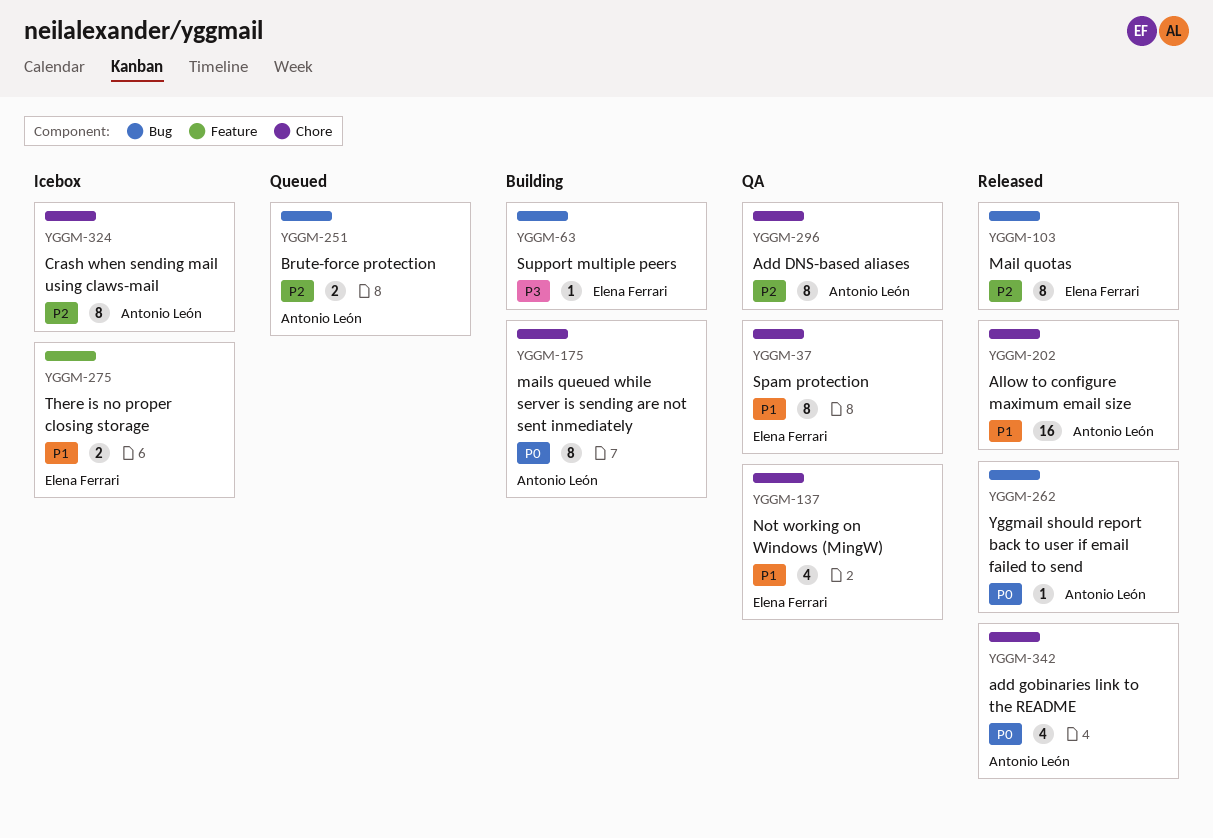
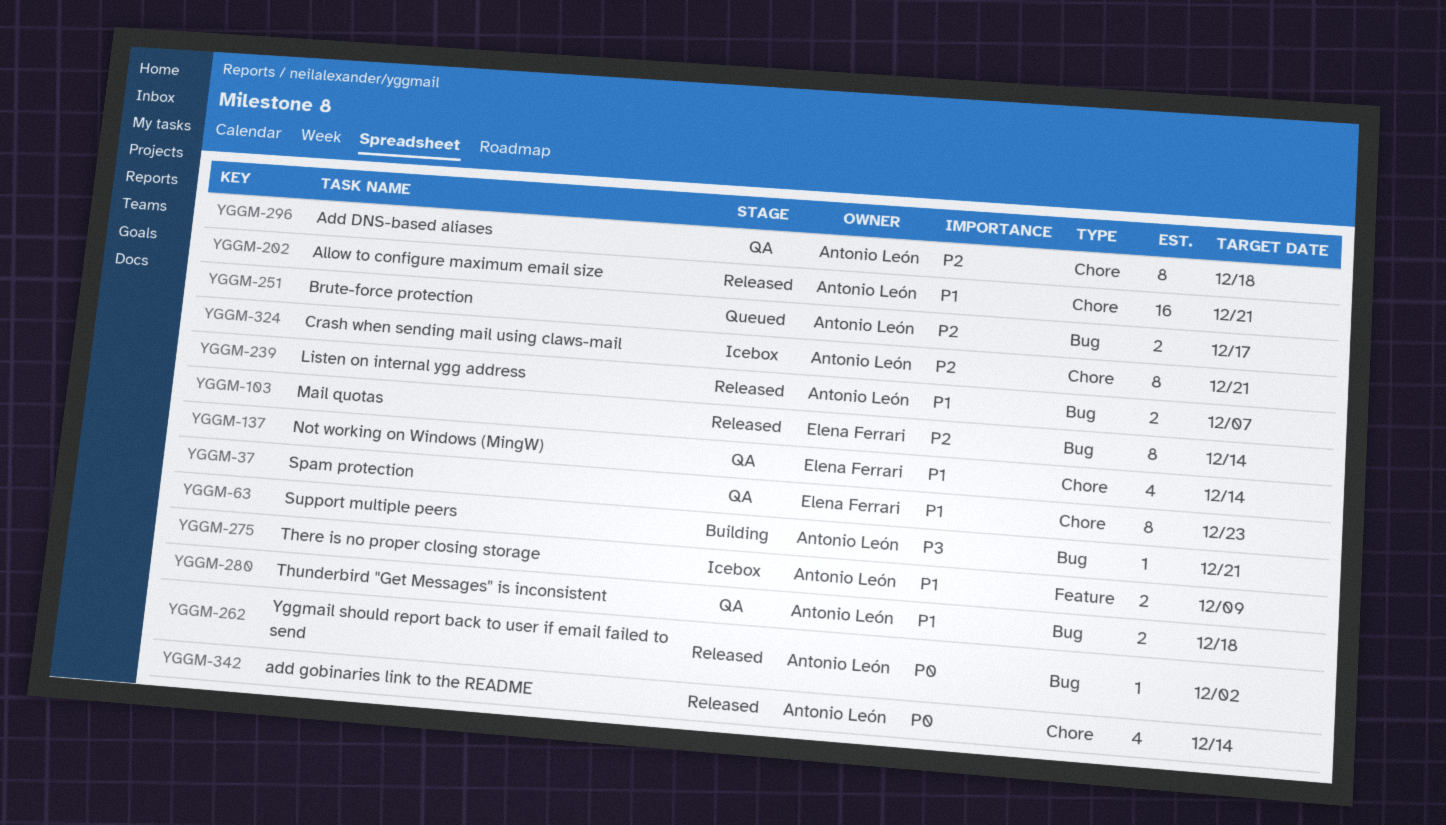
YGGM-63, owner: Elena Ferrari -> Antonio León
YGGM-175: present -> none
YGGM-239: none -> present
YGGM-275, owner: Elena Ferrari -> Antonio León
YGGM-280: none -> present

